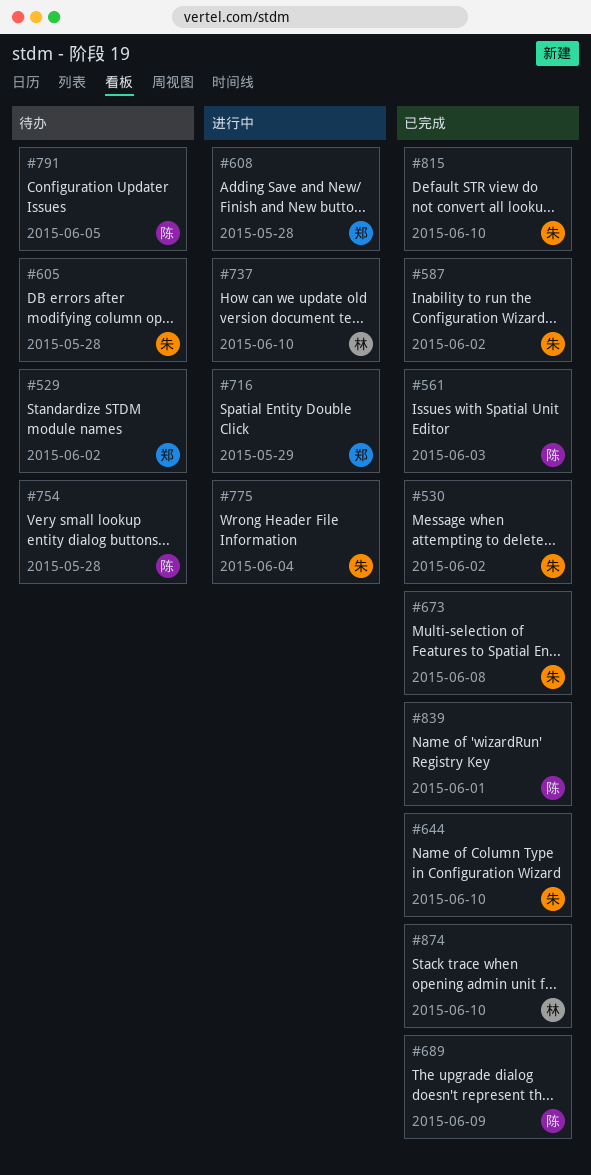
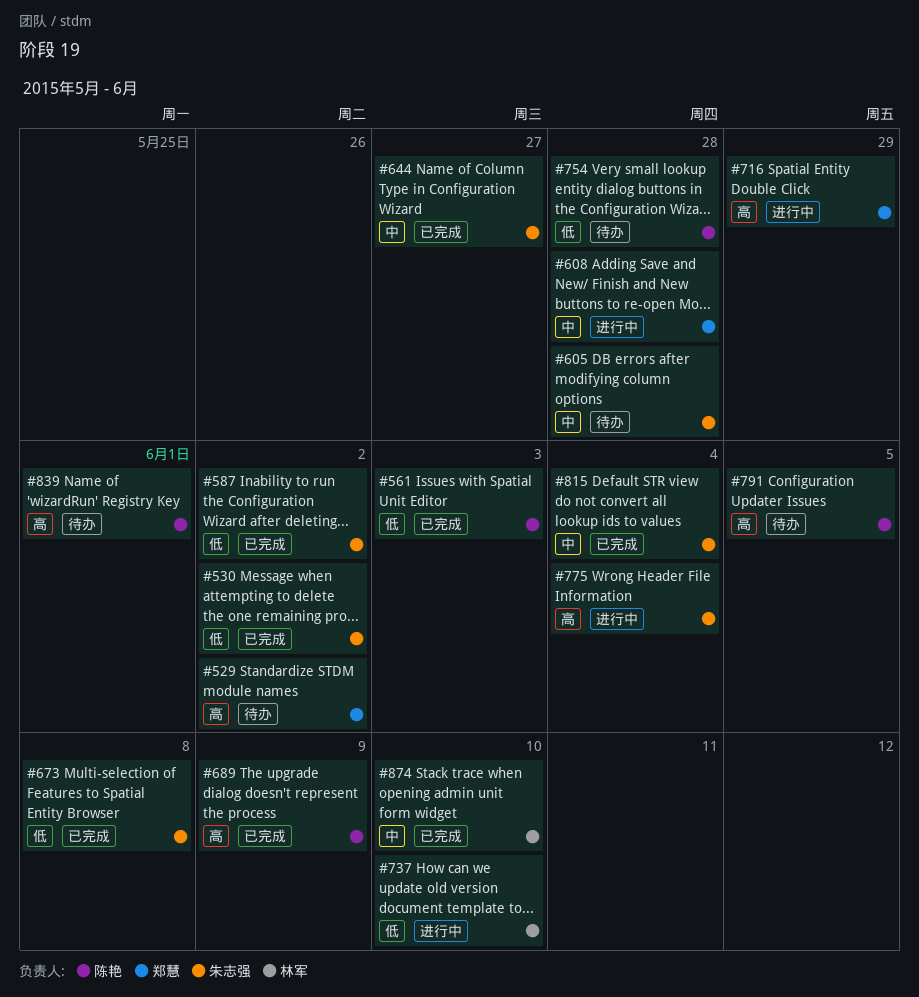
#644, due: Jun 10 -> May 27
#815, due: Jun 10 -> Jun 4
#839, status: 已完成 -> 待办

